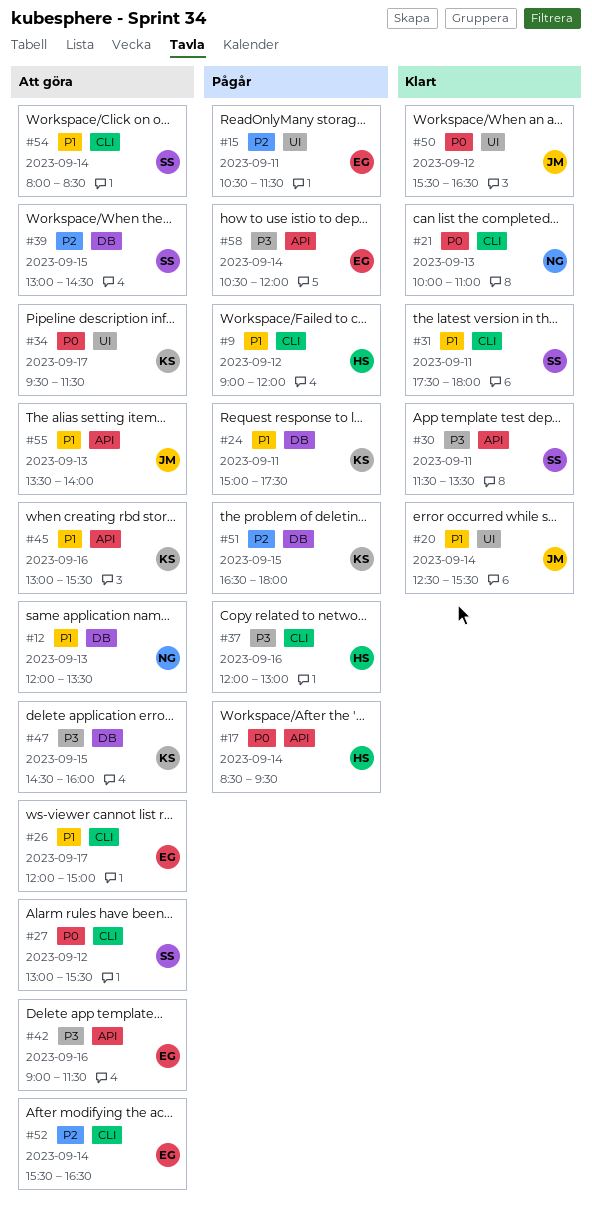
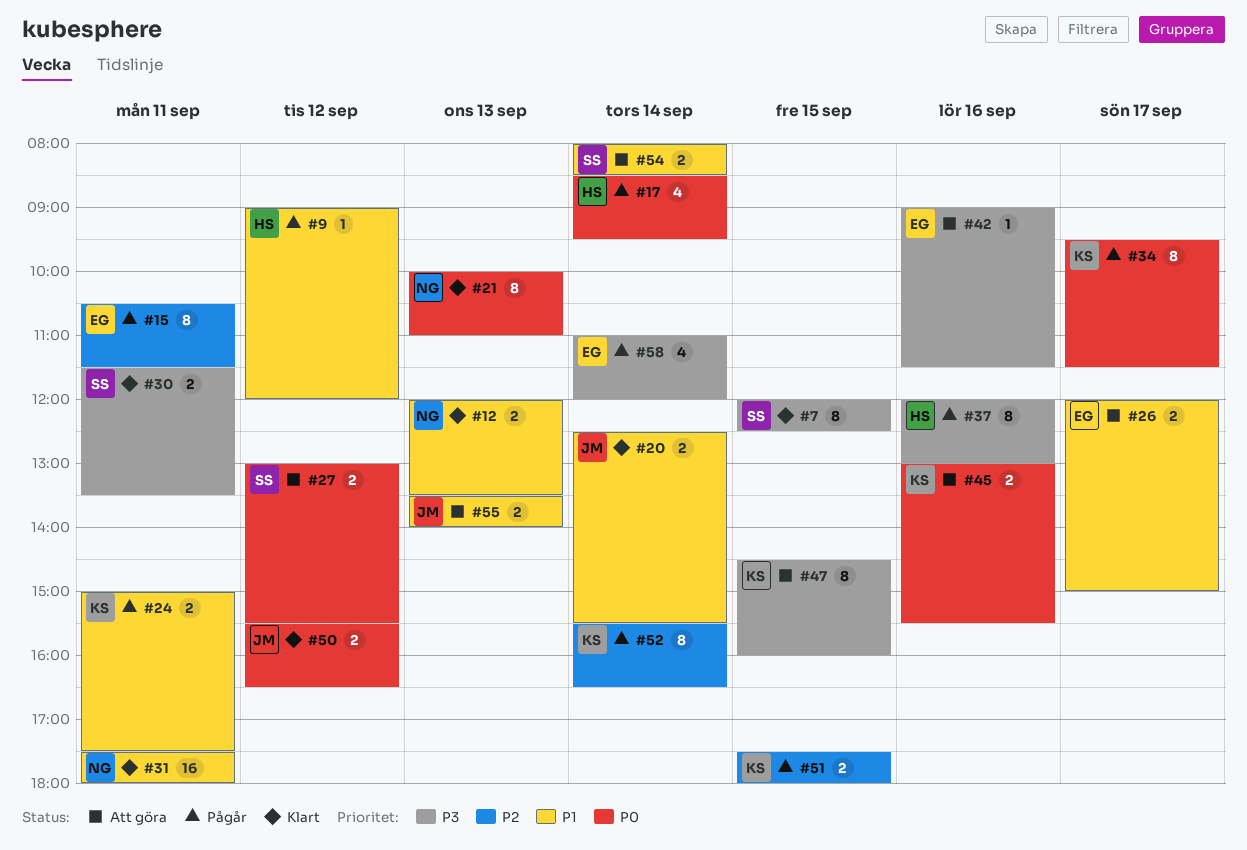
#7: none -> present
#12, status: Att göra -> Klart
#31, owner: SS -> NG
#34, status: Att göra -> Pågår
#39: present -> none
#45, priority: P1 -> P0
#51, begins: 16:30 -> 17:30
#52, status: Att göra -> Pågår
#52, owner: EG -> KS
#58, begins: 10:30 -> 11:00

